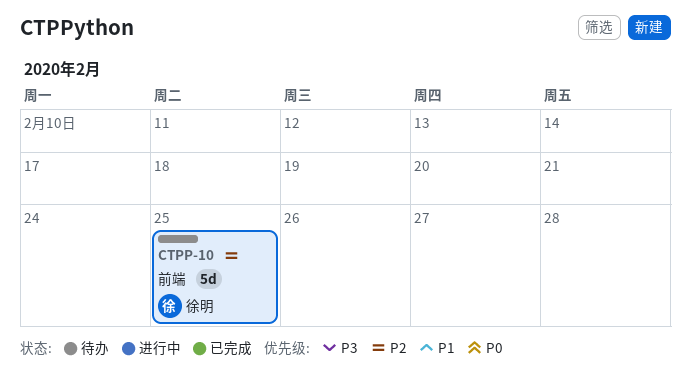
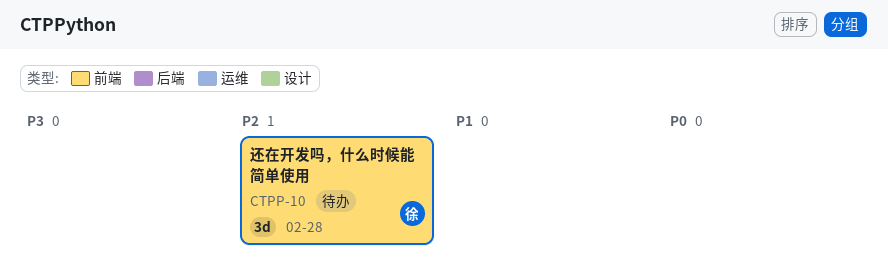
CTPP-10, estimate: 5d -> 3d
CTPP-10, due: Feb 25 -> Feb 28

